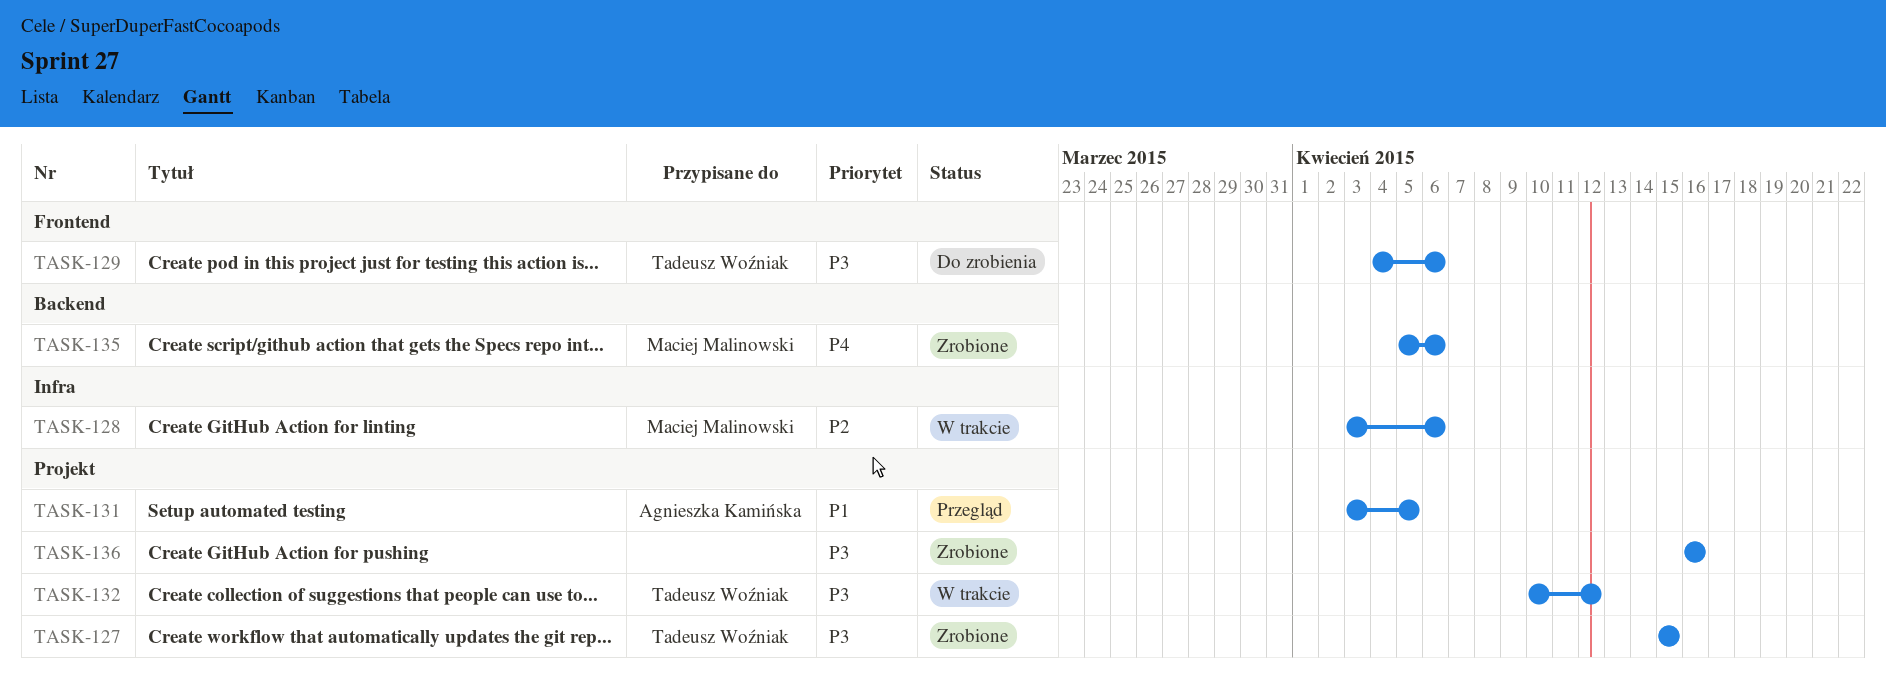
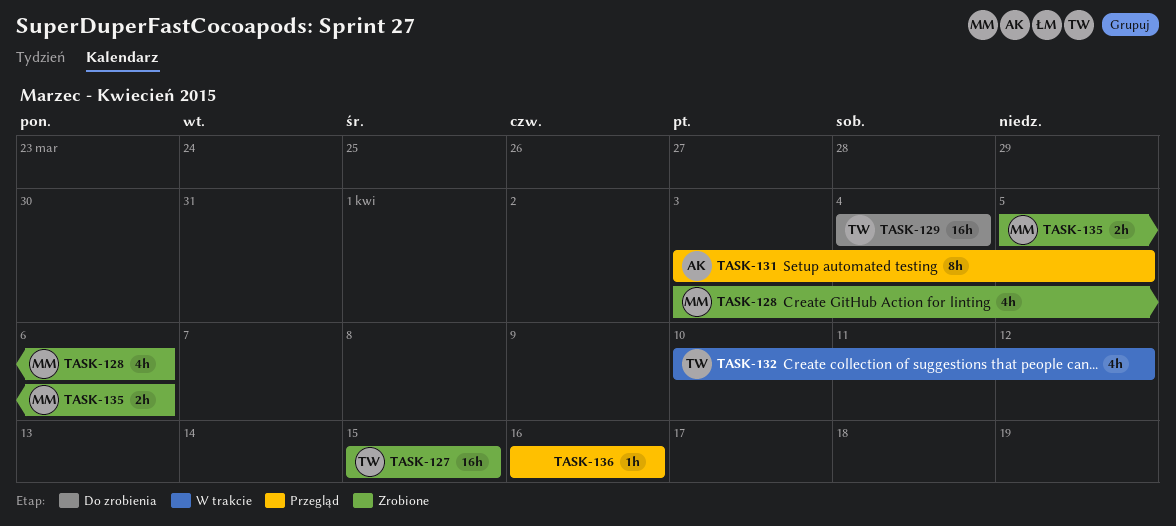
TASK-128, status: W trakcie -> Zrobione
TASK-129, due: Apr 6 -> Apr 4
TASK-136, status: Zrobione -> Przegląd

